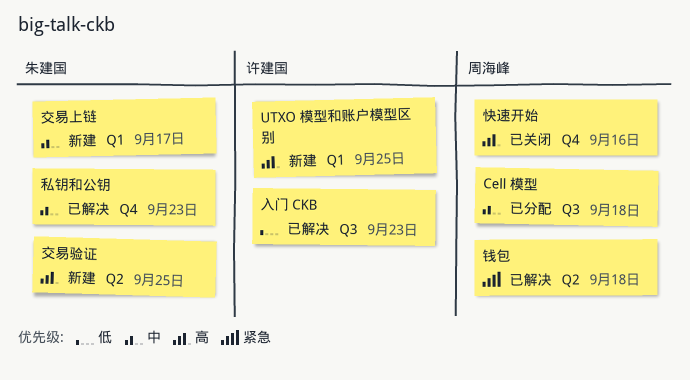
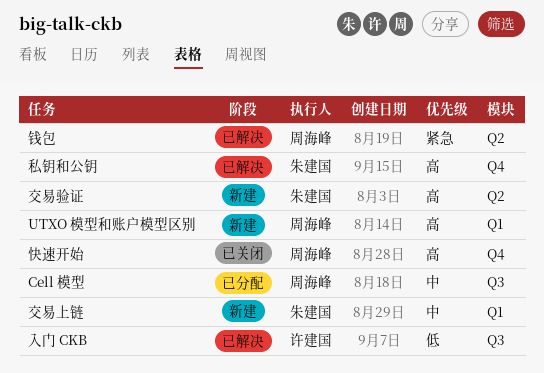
UTXO 模型和账户模型区别, owner: 许建国 -> 周海峰
私钥和公钥, priority: 中 -> 高

